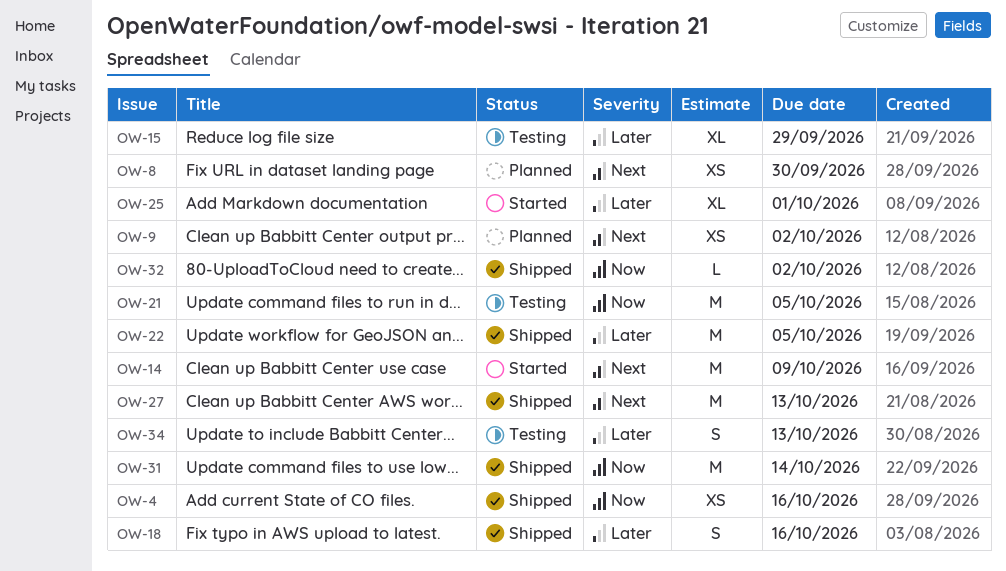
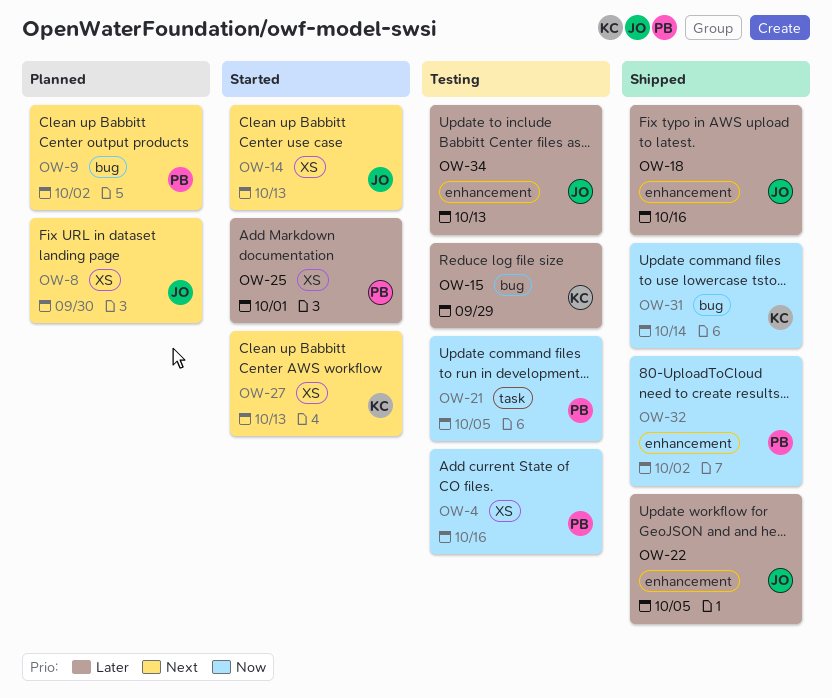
OW-4, status: Shipped -> Testing
OW-14, due: Oct 9 -> Oct 13
OW-27, status: Shipped -> Started

